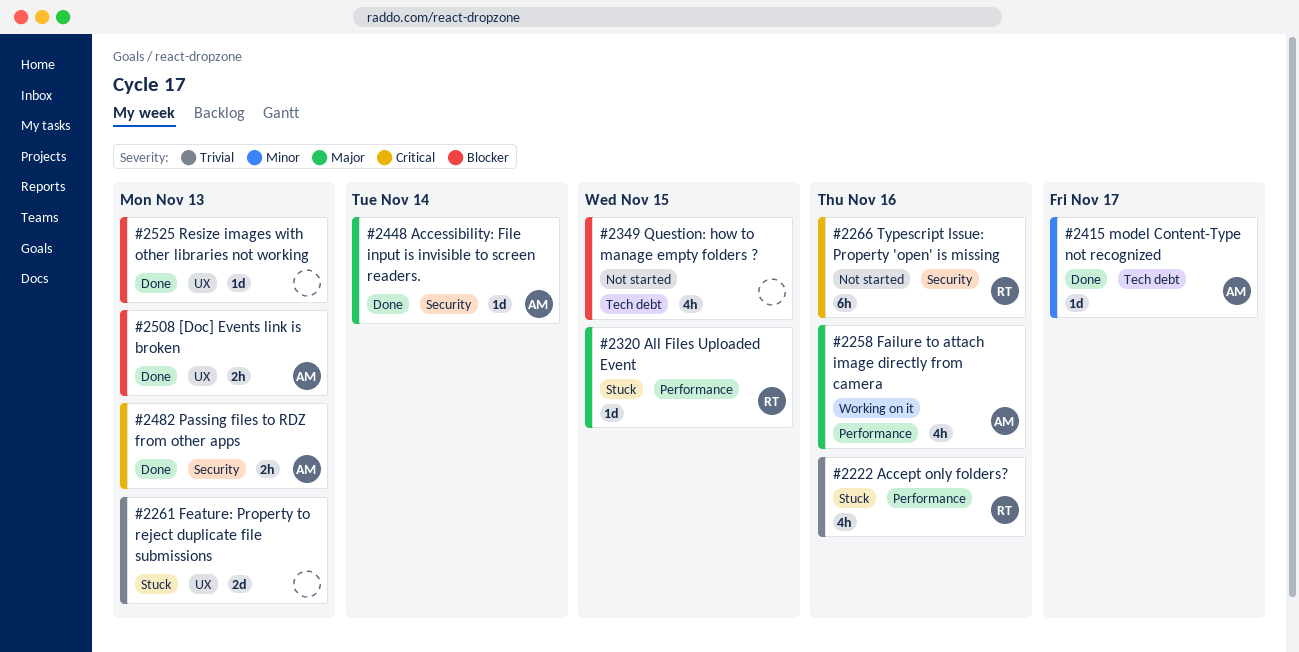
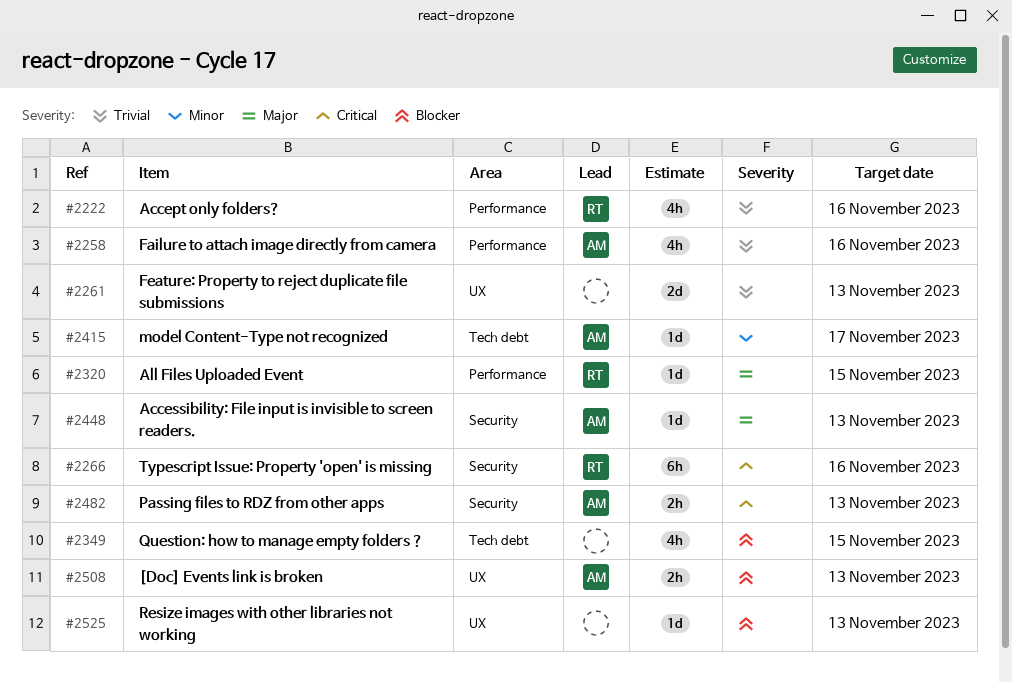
#2258, priority: Major -> Trivial
#2448, due: Nov 14 -> Nov 13

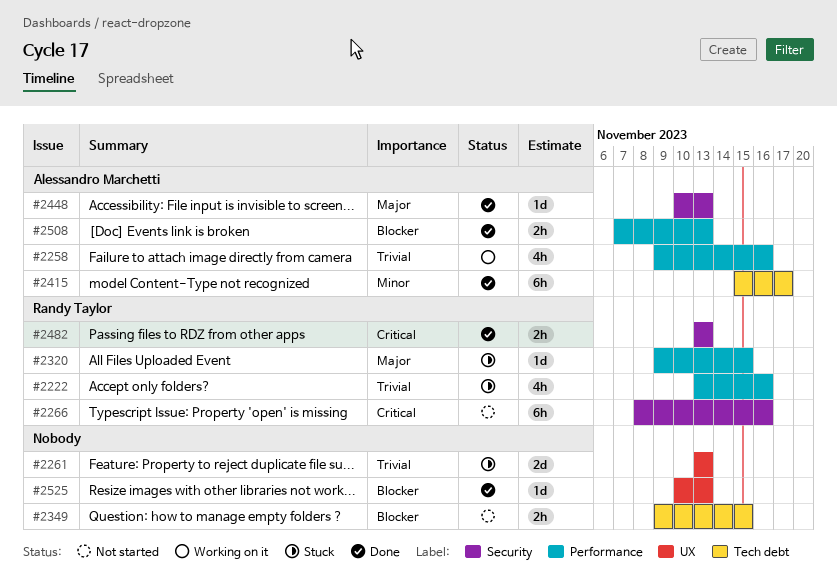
#2349, estimate: 4h -> 2h
#2415, estimate: 1d -> 6h
#2482, owner: Alessandro Marchetti -> Randy Taylor
#2508, label: UX -> Performance

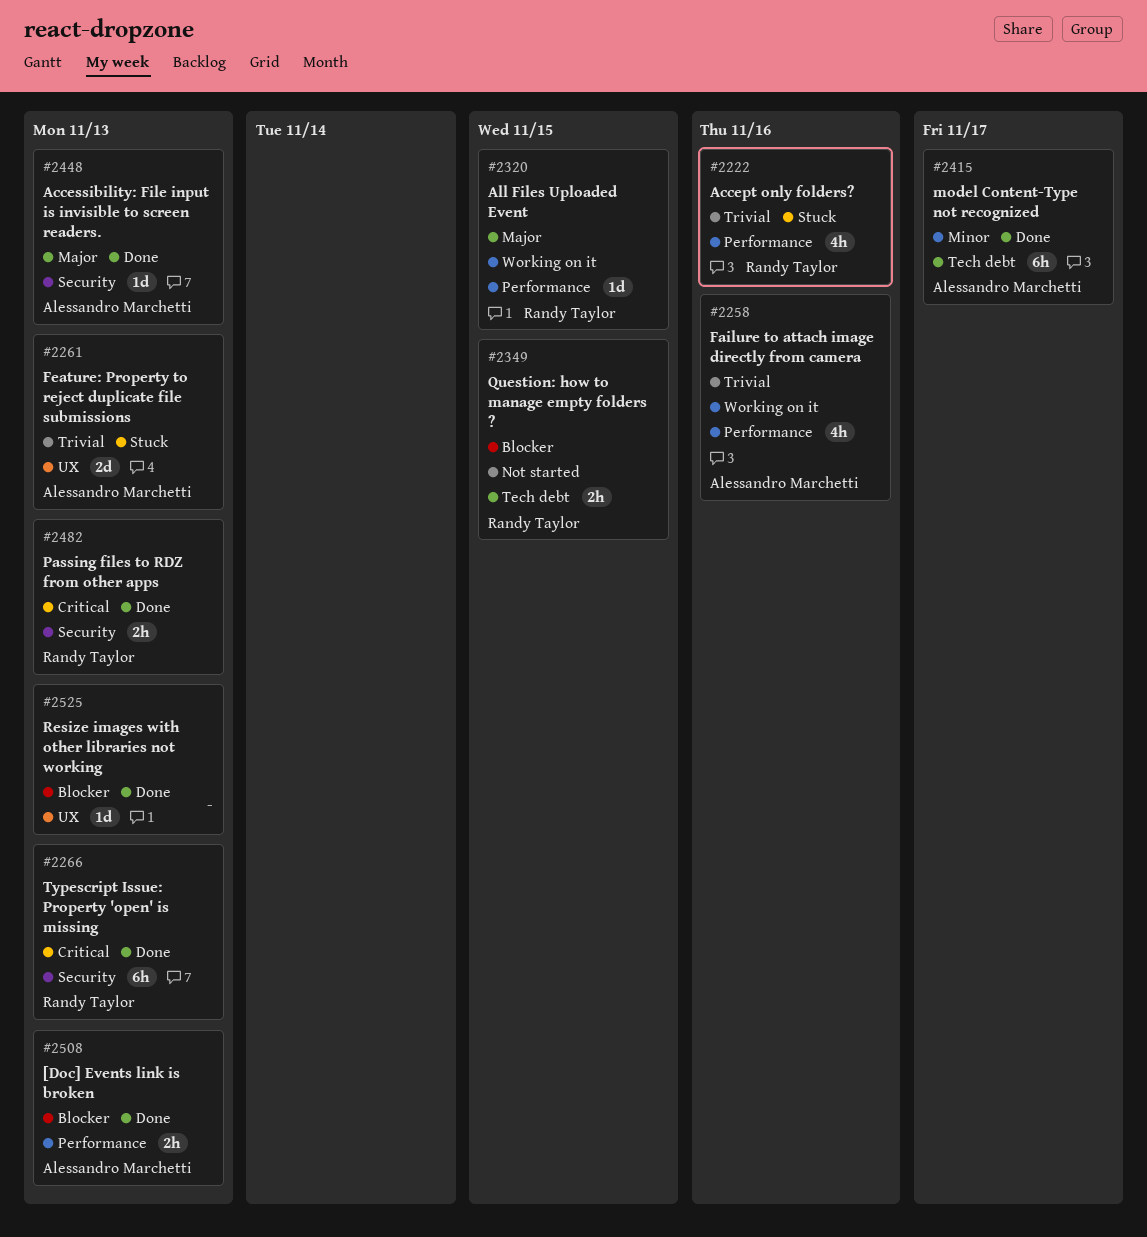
#2261, owner: none -> Alessandro Marchetti
#2266, status: Not started -> Done
#2266, due: Nov 16 -> Nov 13
#2320, status: Stuck -> Working on it
#2349, owner: none -> Randy Taylor

